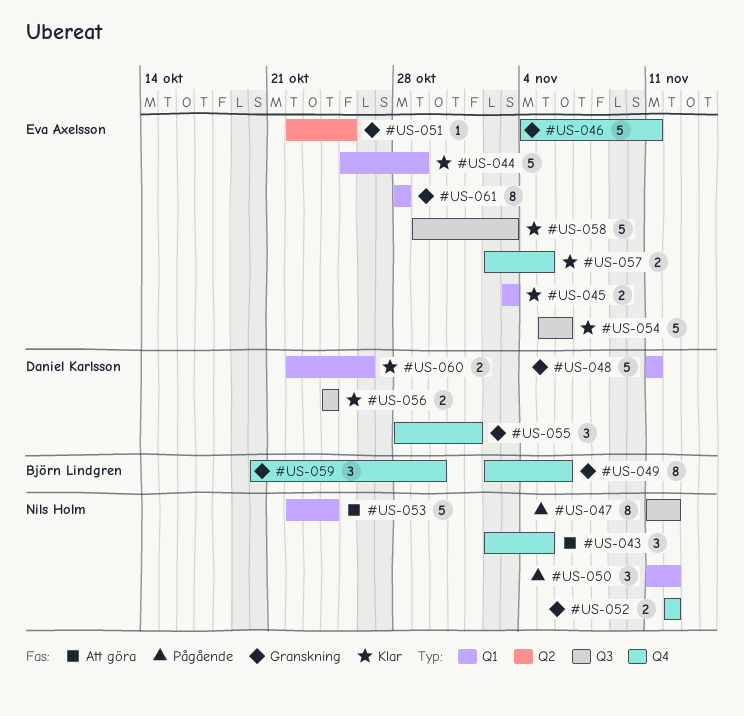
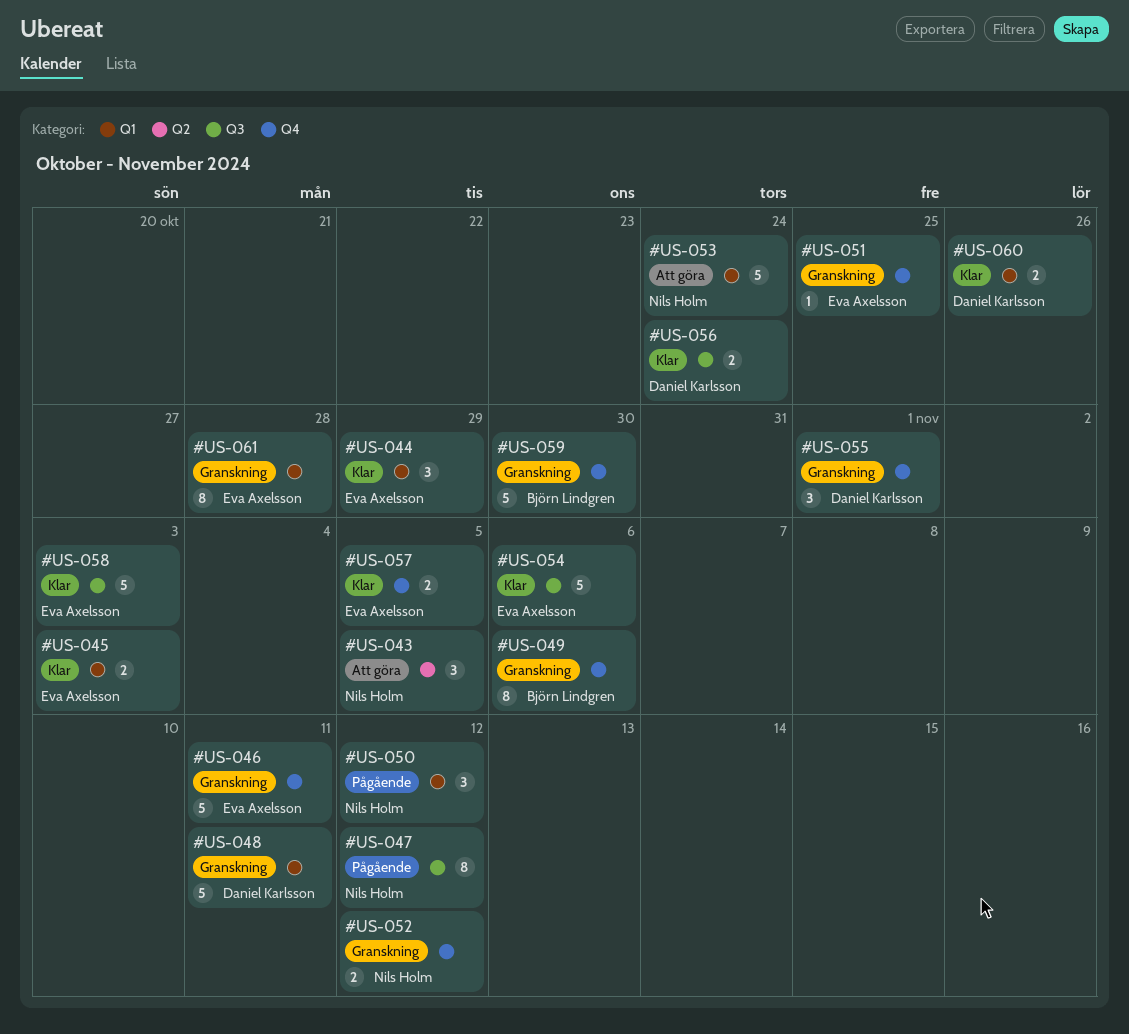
#US-043, label: Q4 -> Q2
#US-044, estimate: 5 -> 3
#US-051, label: Q2 -> Q4
#US-059, estimate: 3 -> 5

